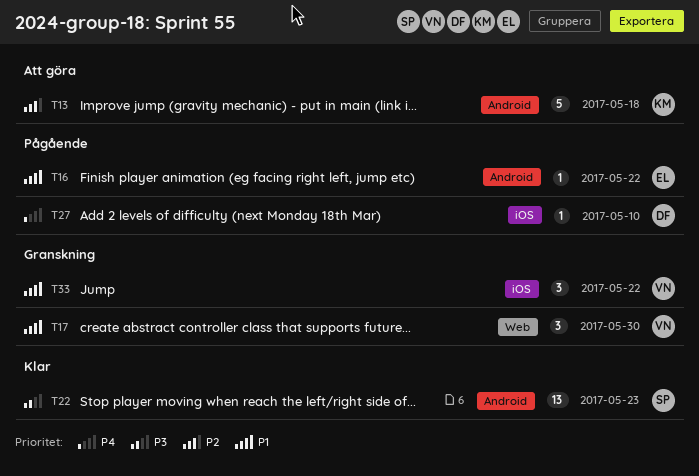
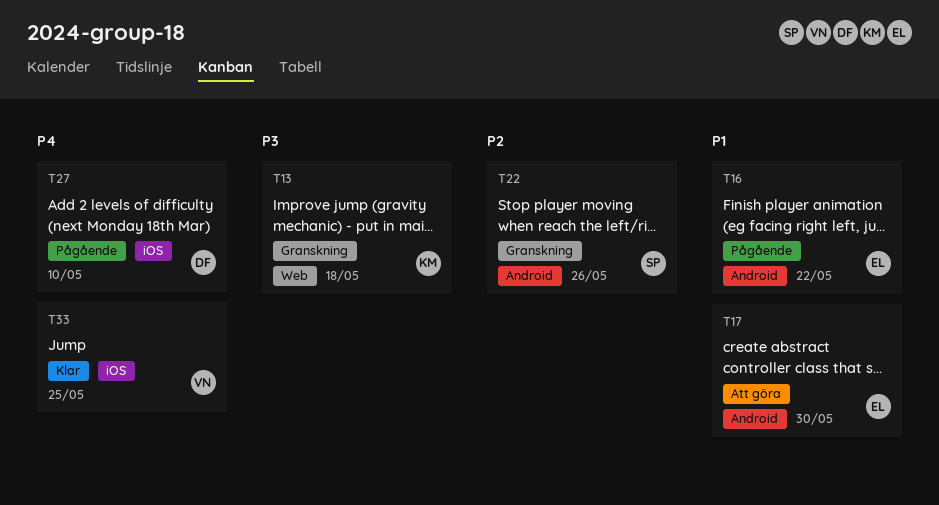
T13, status: Att göra -> Granskning
T13, priority: P2 -> P3
T13, label: Android -> Web
T17, status: Granskning -> Att göra
T17, owner: VN -> EL
T17, label: Web -> Android
T22, status: Klar -> Granskning
T22, priority: P3 -> P2
T22, due: May 23 -> May 26
T33, status: Granskning -> Klar
T33, priority: P1 -> P4
T33, due: May 22 -> May 25

